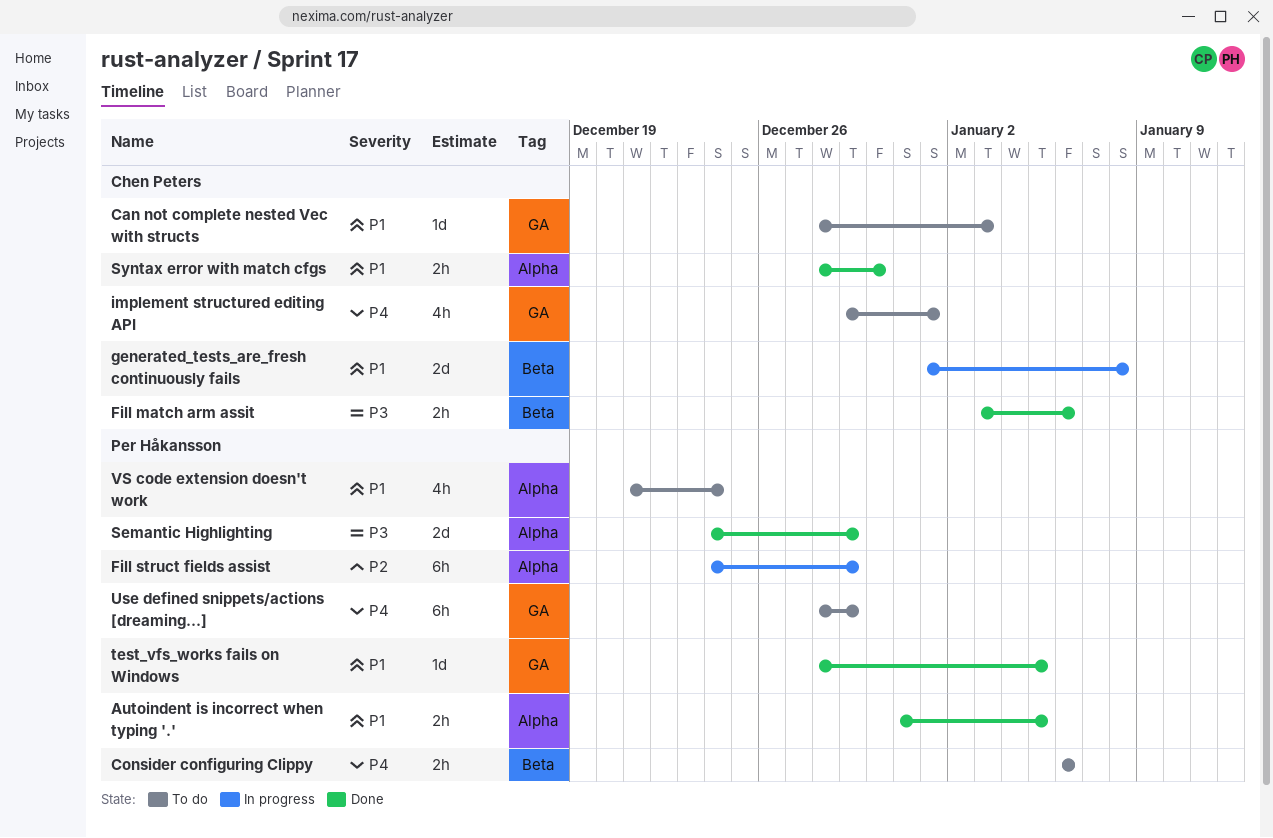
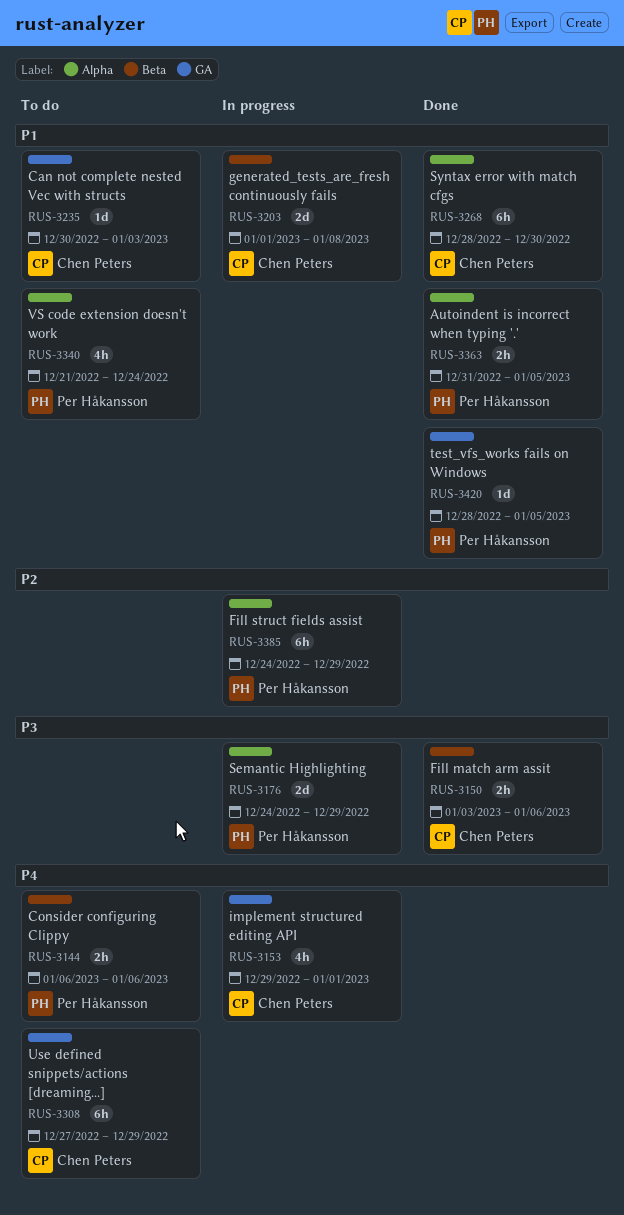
Can not complete nested Vec with structs, start: Dec 28 -> Dec 30
implement structured editing API, status: To do -> In progress
Semantic Highlighting, status: Done -> In progress
Syntax error with match cfgs, estimate: 2h -> 6h
Use defined snippets/actions [dreaming...], owner: Per Håkansson -> Chen Peters
Use defined snippets/actions [dreaming...], start: Dec 28 -> Dec 27

